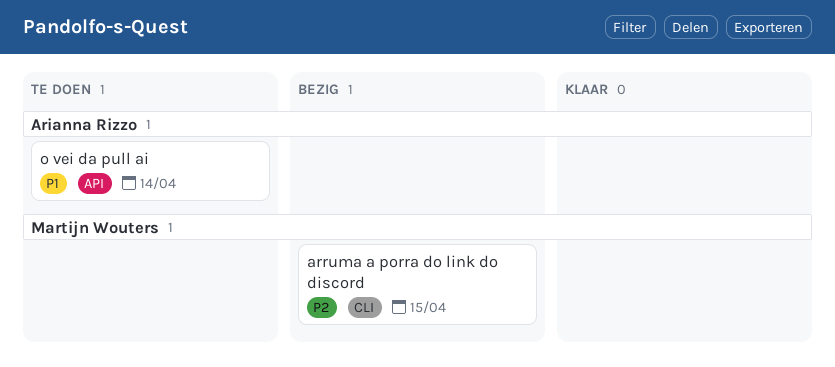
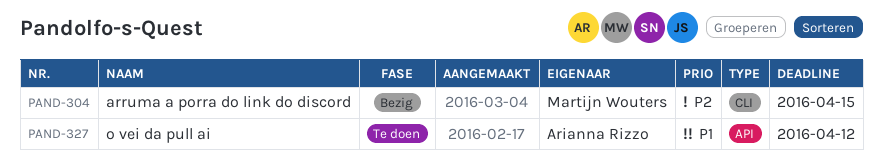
o vei da pull ai, due: Apr 14 -> Apr 12

